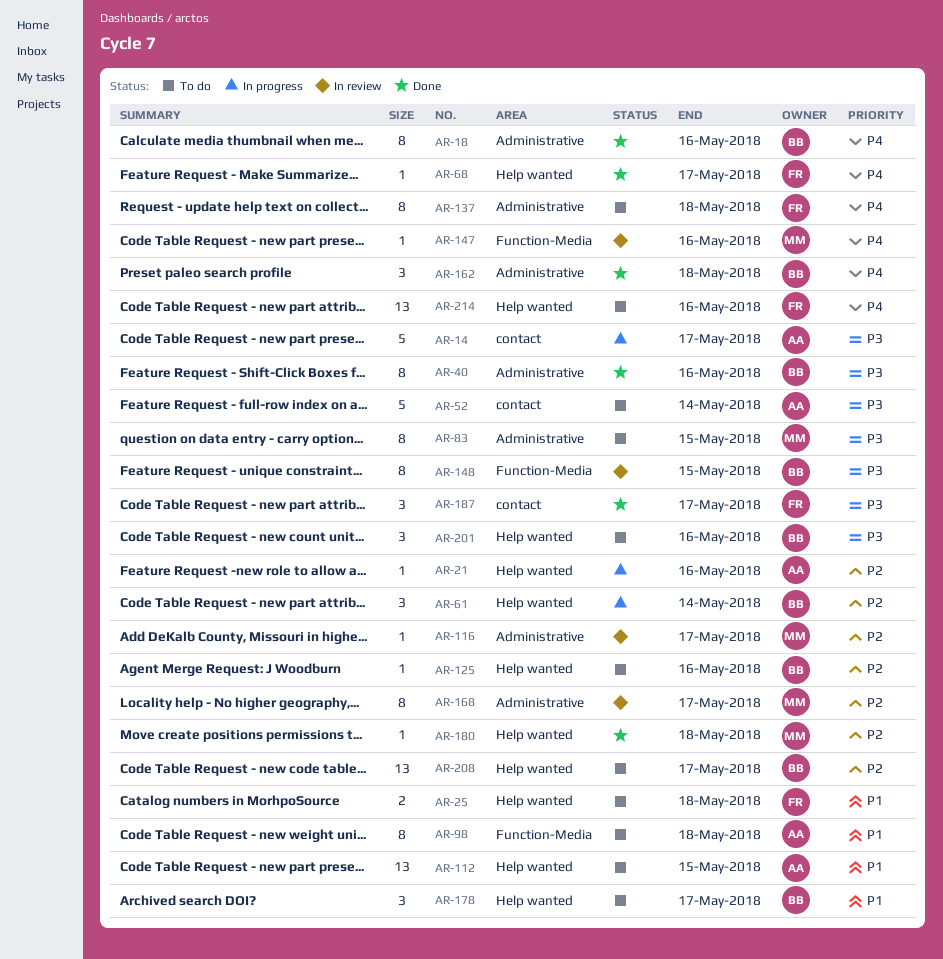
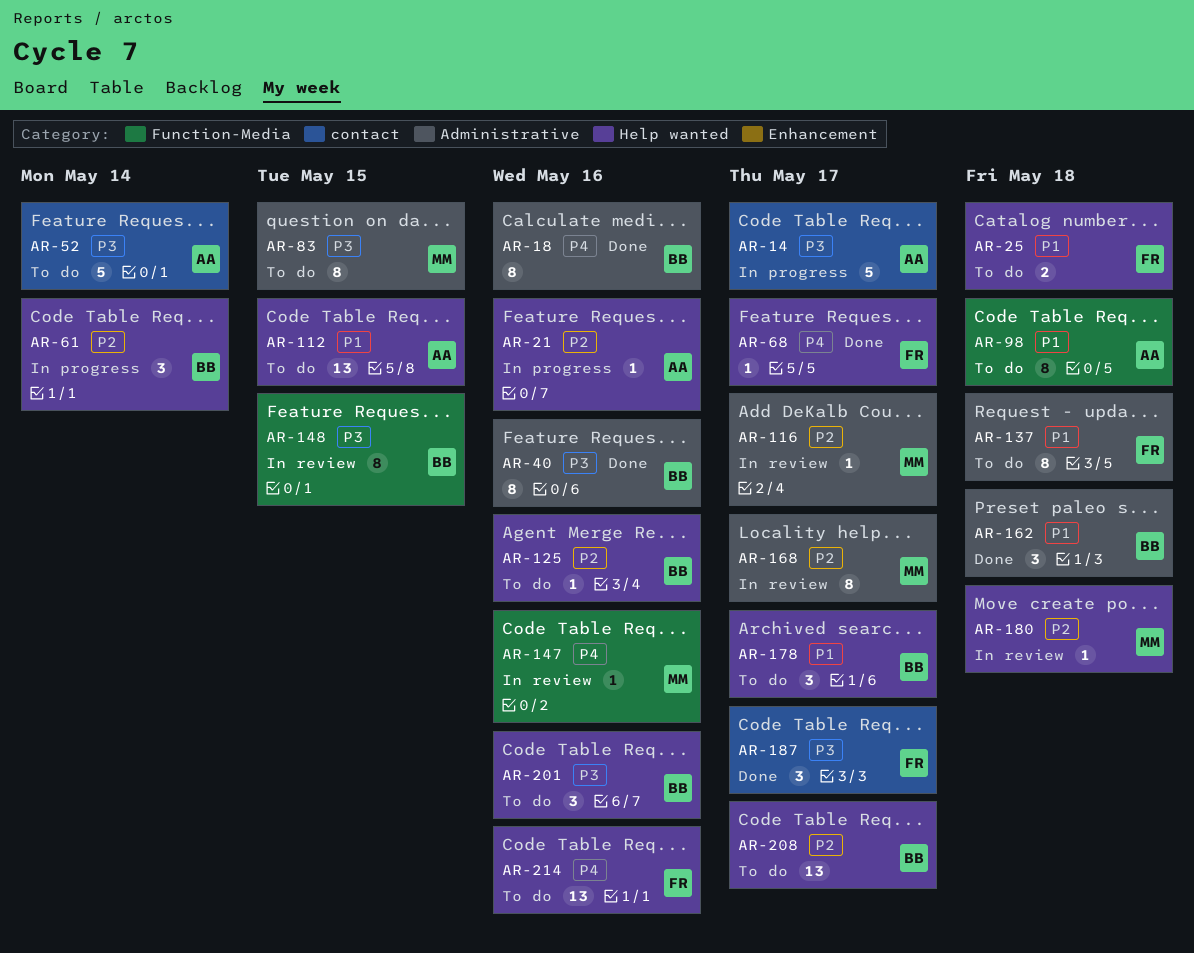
AR-137, priority: P4 -> P1
AR-162, priority: P4 -> P1
AR-180, status: Done -> In review

